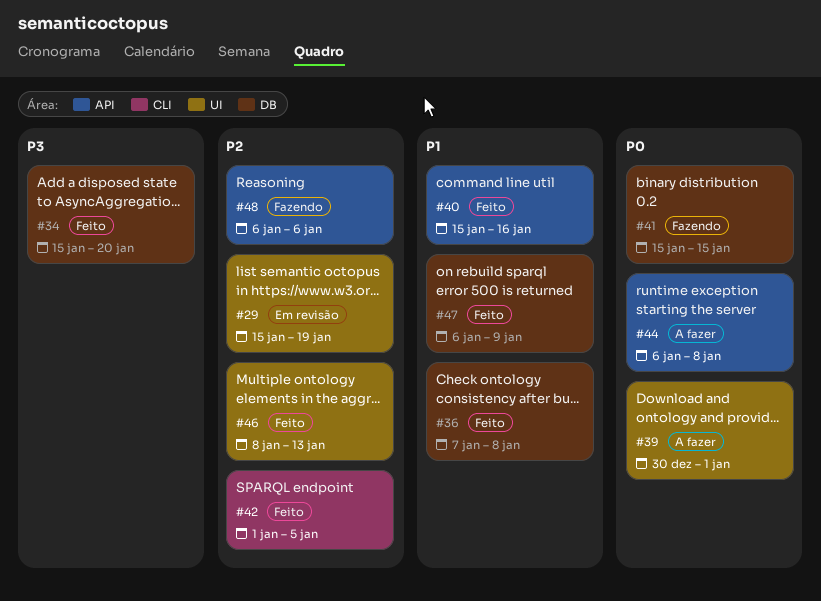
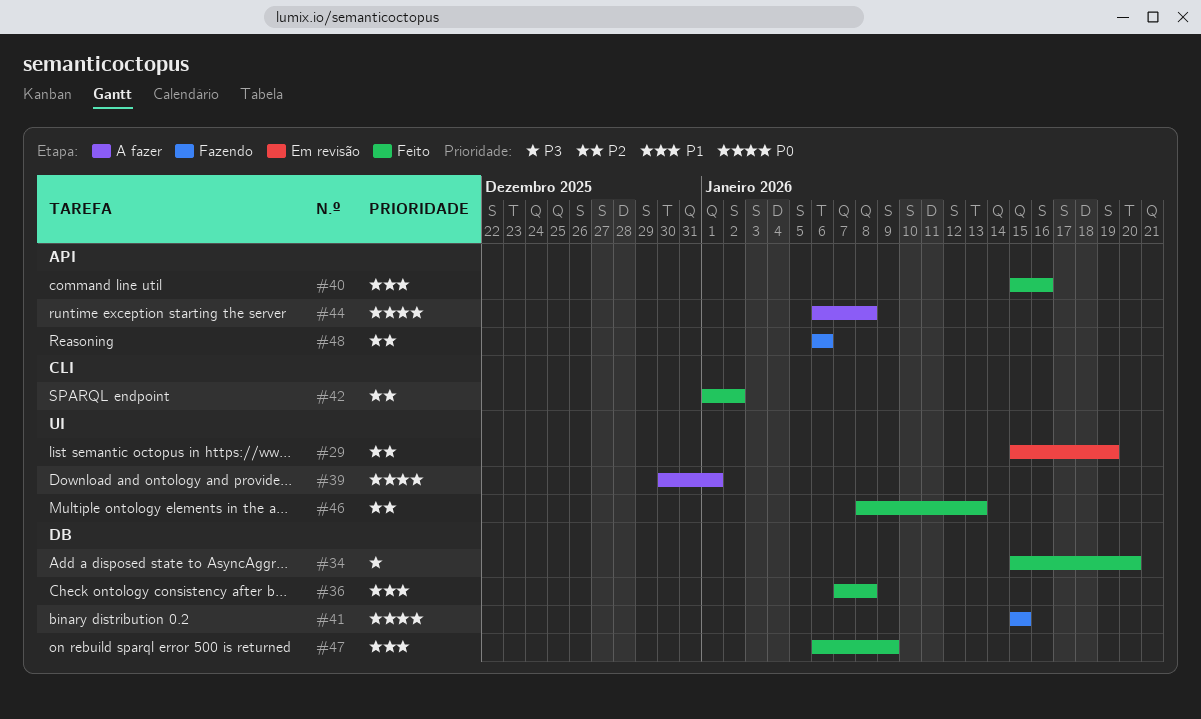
#42, due: Jan 5 -> Jan 2

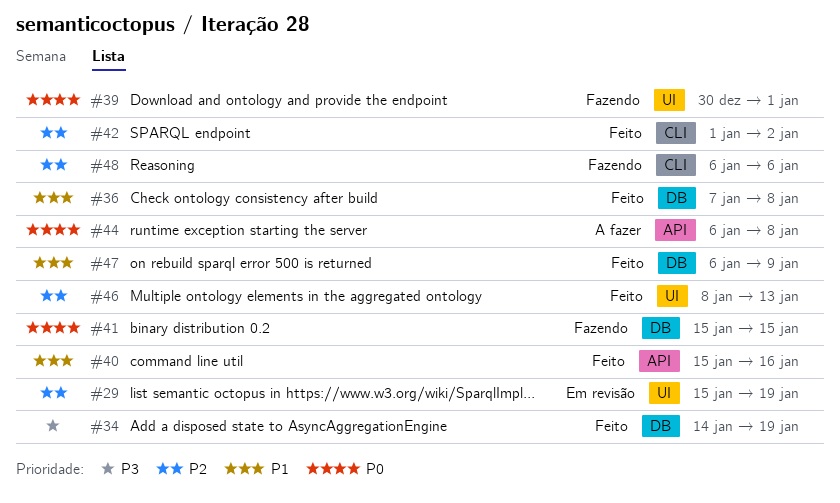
#34, start: Jan 15 -> Jan 14
#34, due: Jan 20 -> Jan 19
#39, status: A fazer -> Fazendo
#48, label: API -> CLI

